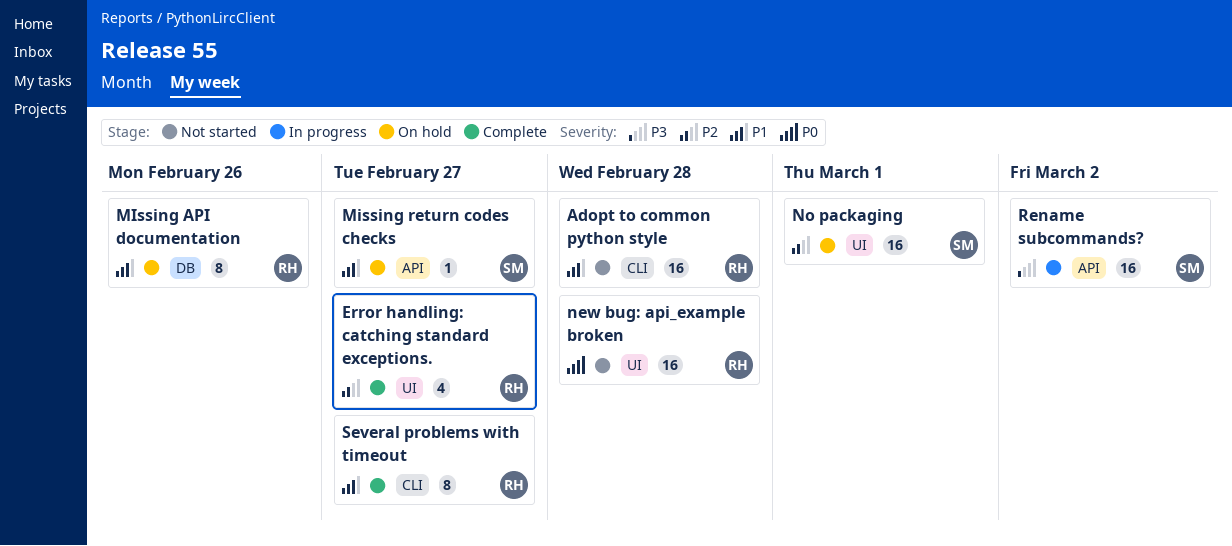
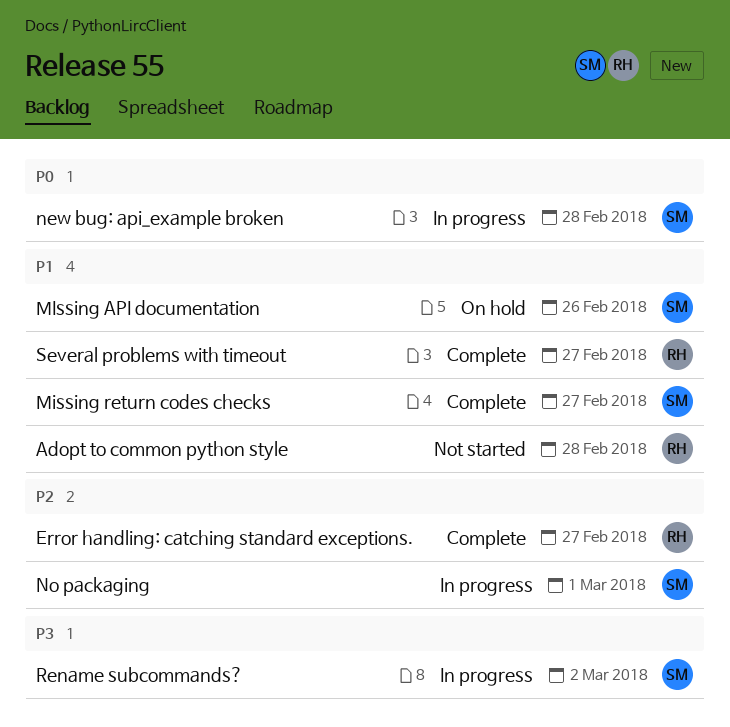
MIssing API documentation, owner: RH -> SM
Missing return codes checks, status: On hold -> Complete
new bug: api_example broken, status: Not started -> In progress
new bug: api_example broken, owner: RH -> SM
No packaging, status: On hold -> In progress

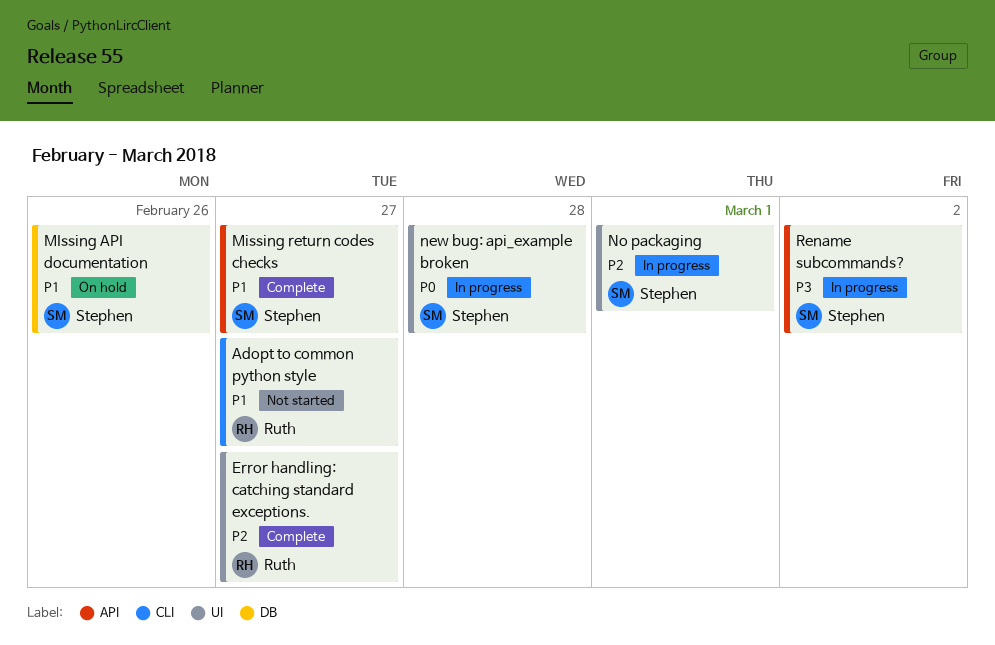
Adopt to common python style, due: Feb 28 -> Feb 27
Several problems with timeout: present -> none

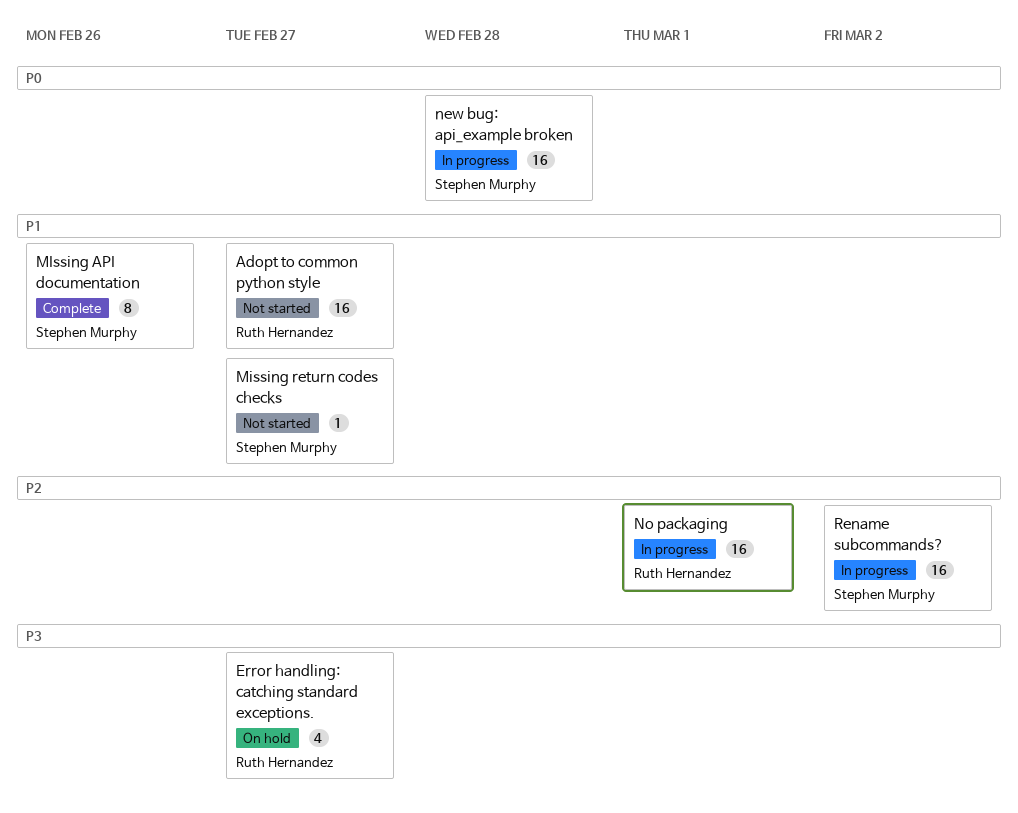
Error handling: catching standard exceptions., status: Complete -> On hold
Error handling: catching standard exceptions., priority: P2 -> P3
MIssing API documentation, status: On hold -> Complete
Missing return codes checks, status: Complete -> Not started
No packaging, owner: Stephen Murphy -> Ruth Hernandez
Rename subcommands?, priority: P3 -> P2

